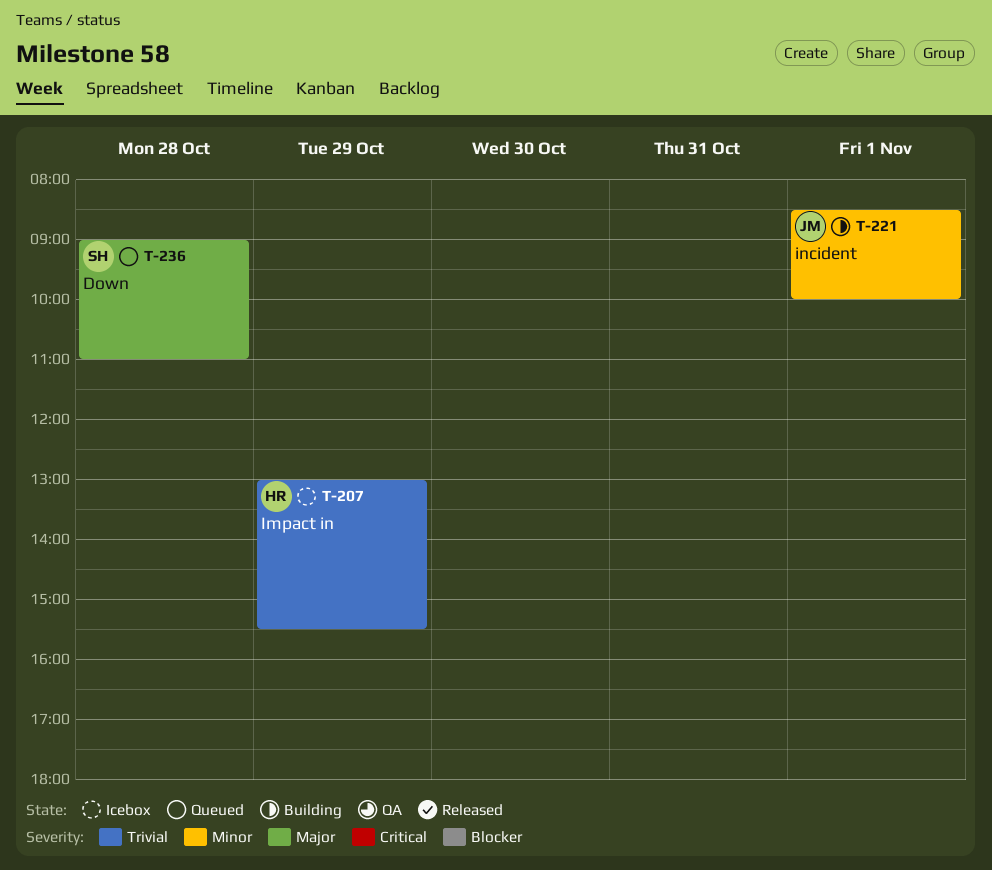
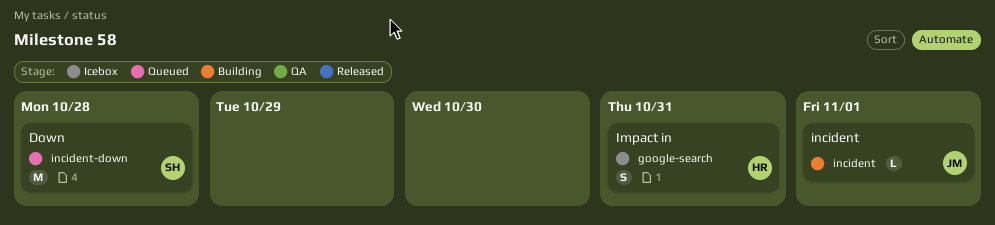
Impact in, day: Oct 29 -> Oct 31

